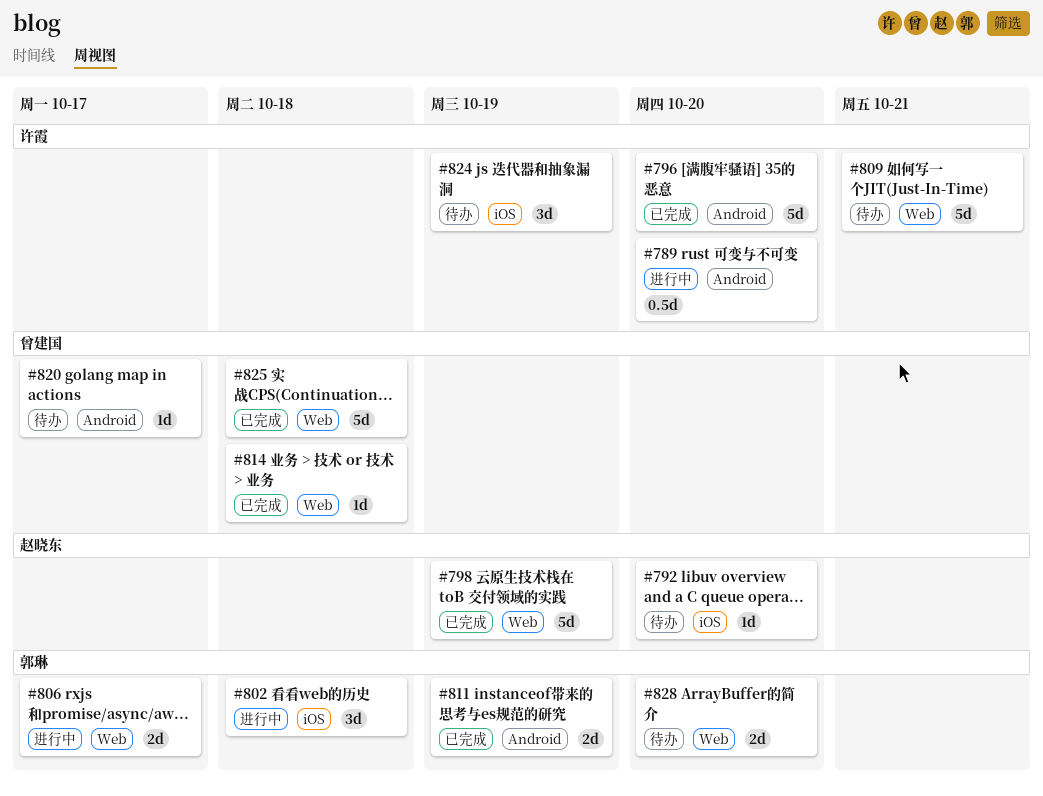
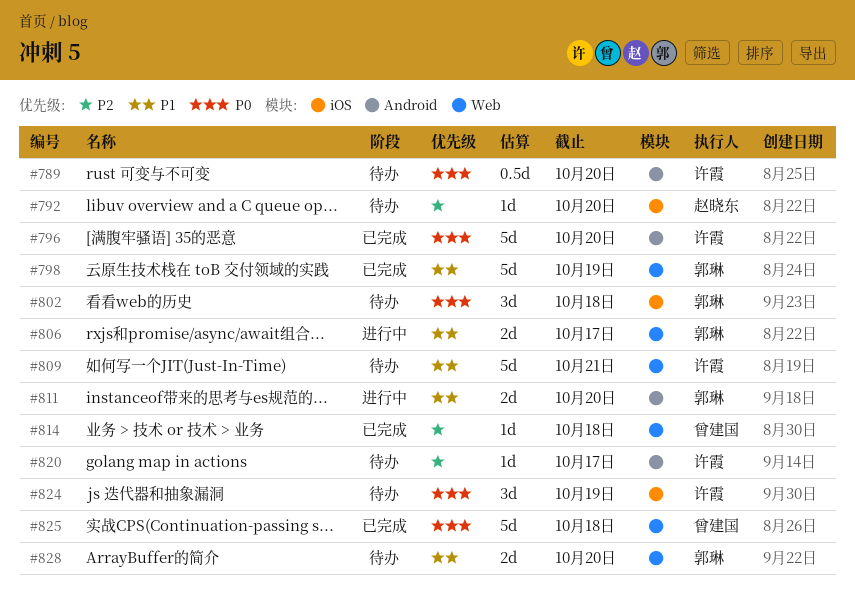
#789, status: 进行中 -> 待办
#798, owner: 赵晓东 -> 郭琳
#802, status: 进行中 -> 待办
#811, status: 已完成 -> 进行中
#811, due: Oct 19 -> Oct 20
#820, owner: 曾建国 -> 许霞

